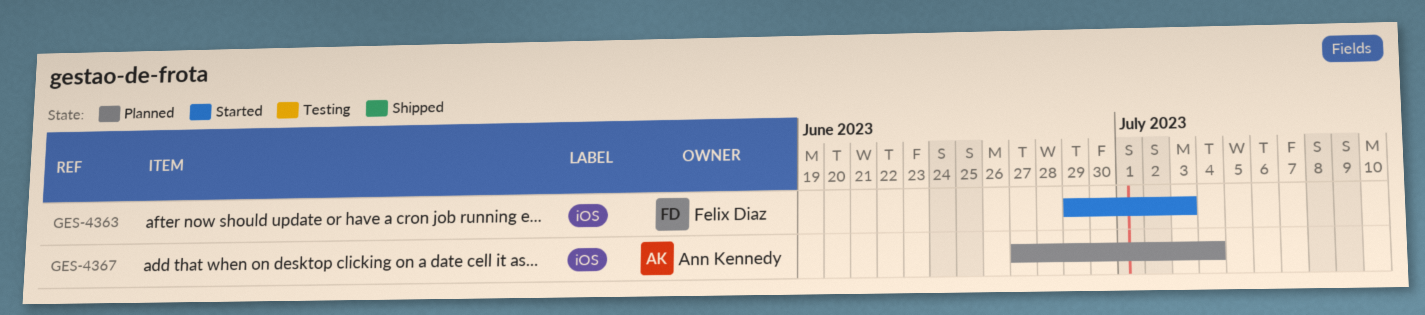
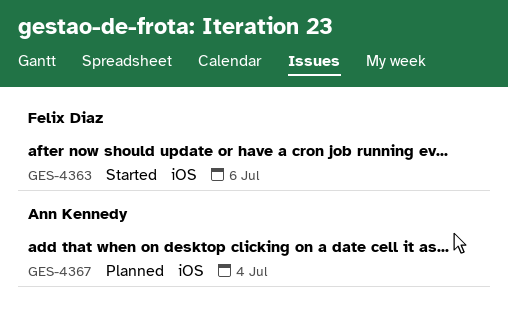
GES-4363, due: Jul 3 -> Jul 6

